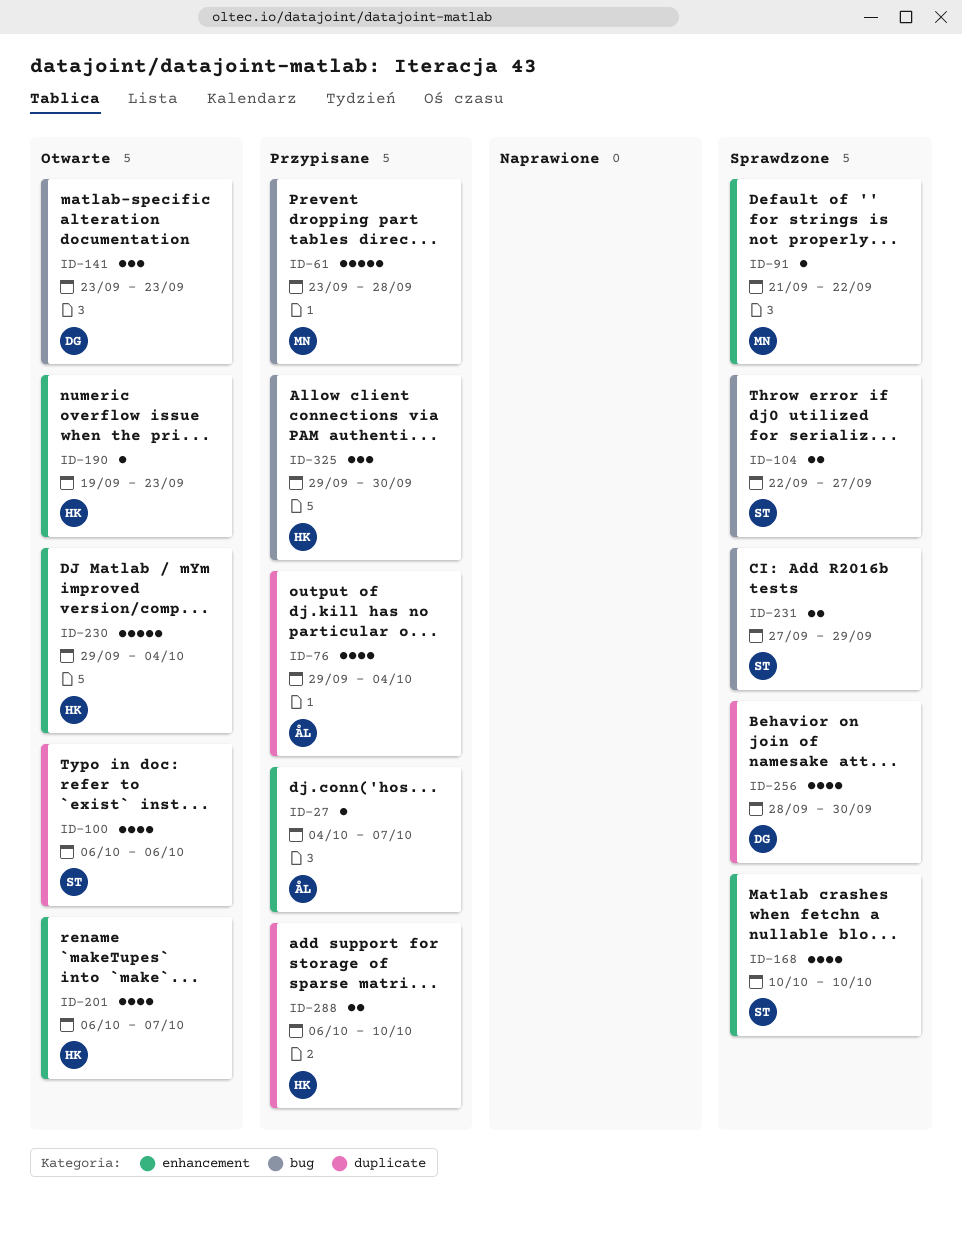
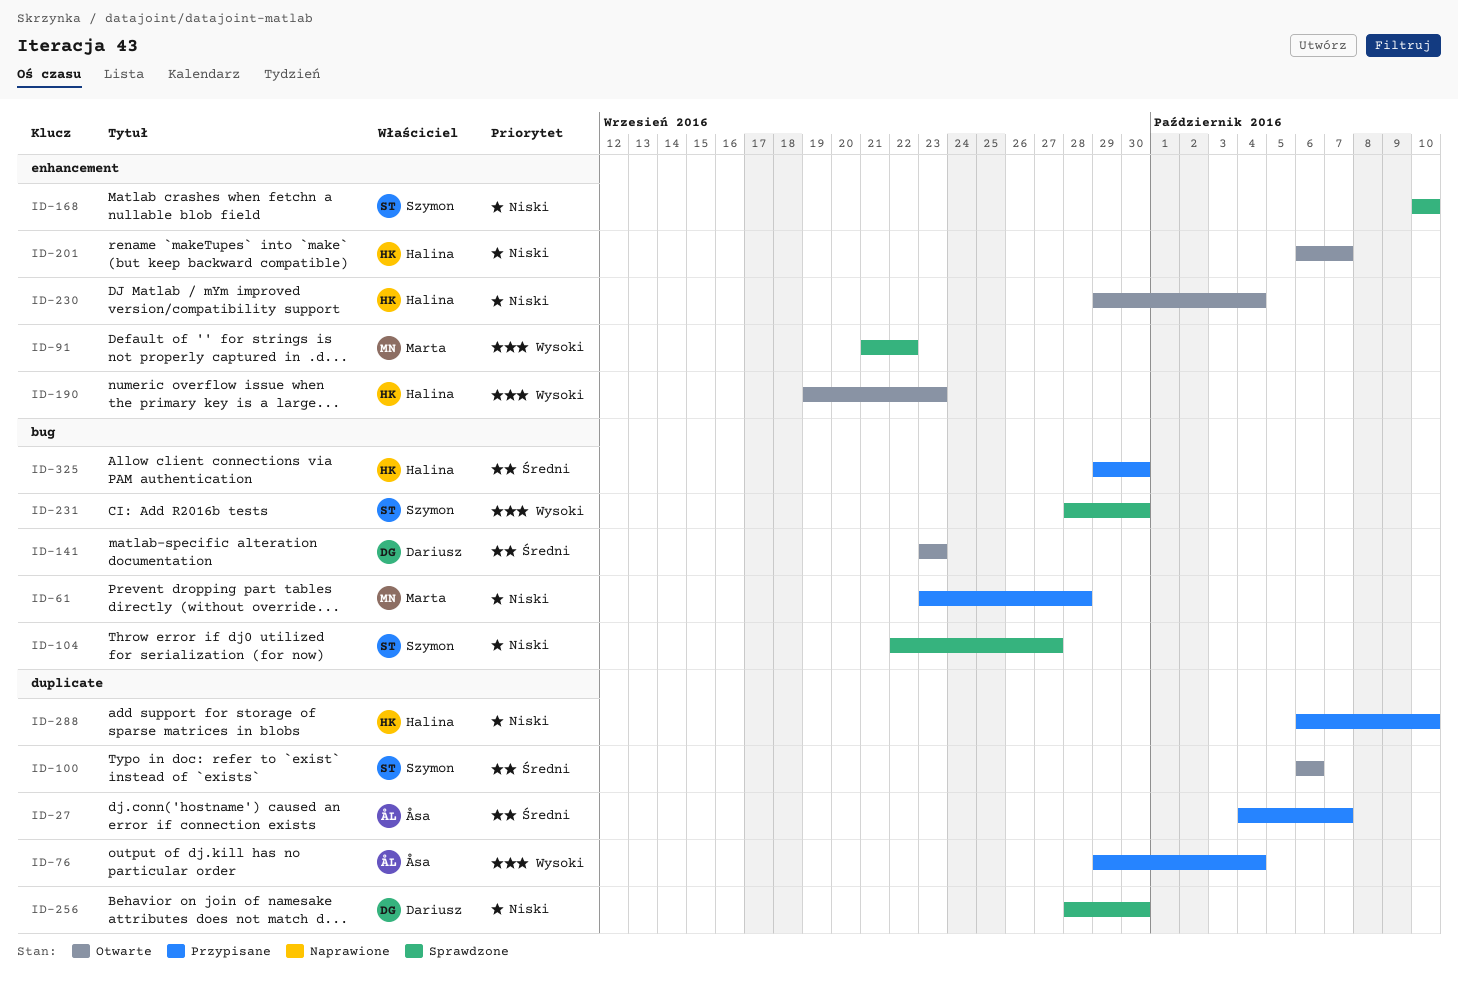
ID-27, label: enhancement -> duplicate
ID-231, start: Sep 27 -> Sep 28
ID-231, due: Sep 29 -> Sep 30

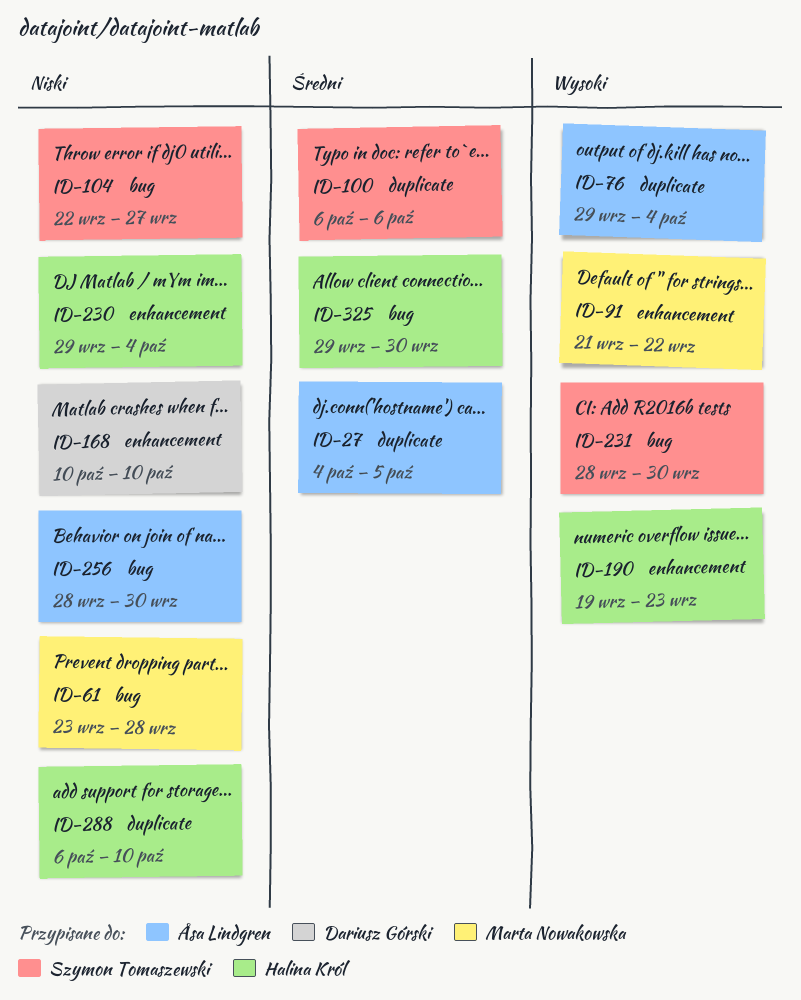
ID-27, due: Oct 7 -> Oct 5
ID-141: present -> none
ID-168, owner: Szymon Tomaszewski -> Dariusz Górski
ID-201: present -> none
ID-256, owner: Dariusz Górski -> Åsa Lindgren
ID-256, label: duplicate -> bug

